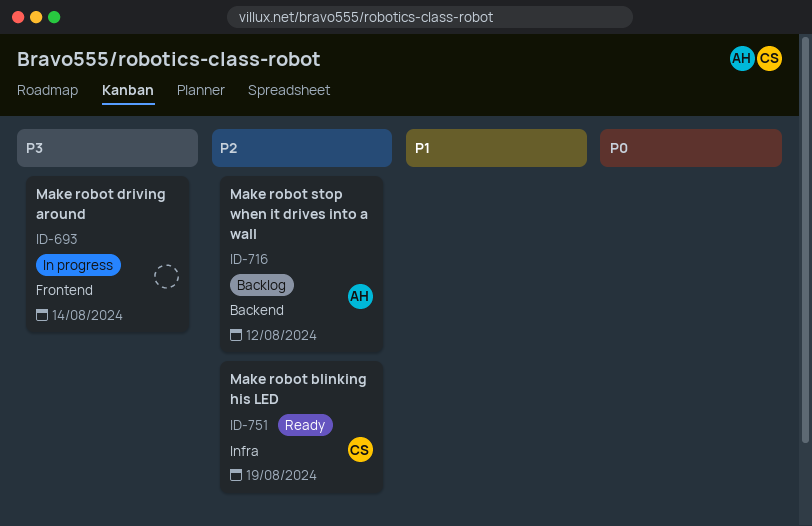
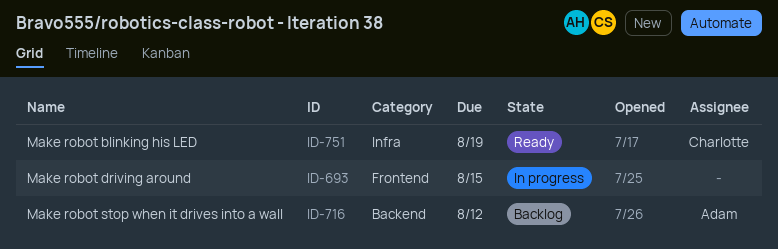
ID-693, due: Aug 14 -> Aug 15

